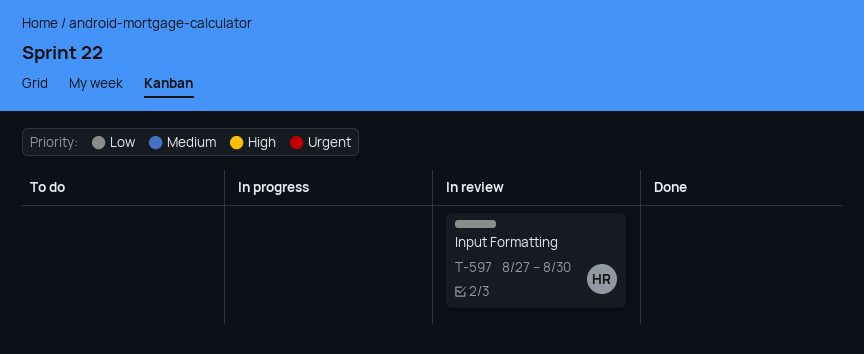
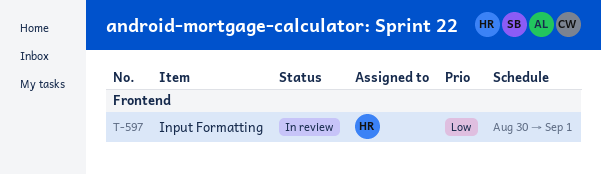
T-597, start: Aug 27 -> Aug 30
T-597, due: Aug 30 -> Sep 1

